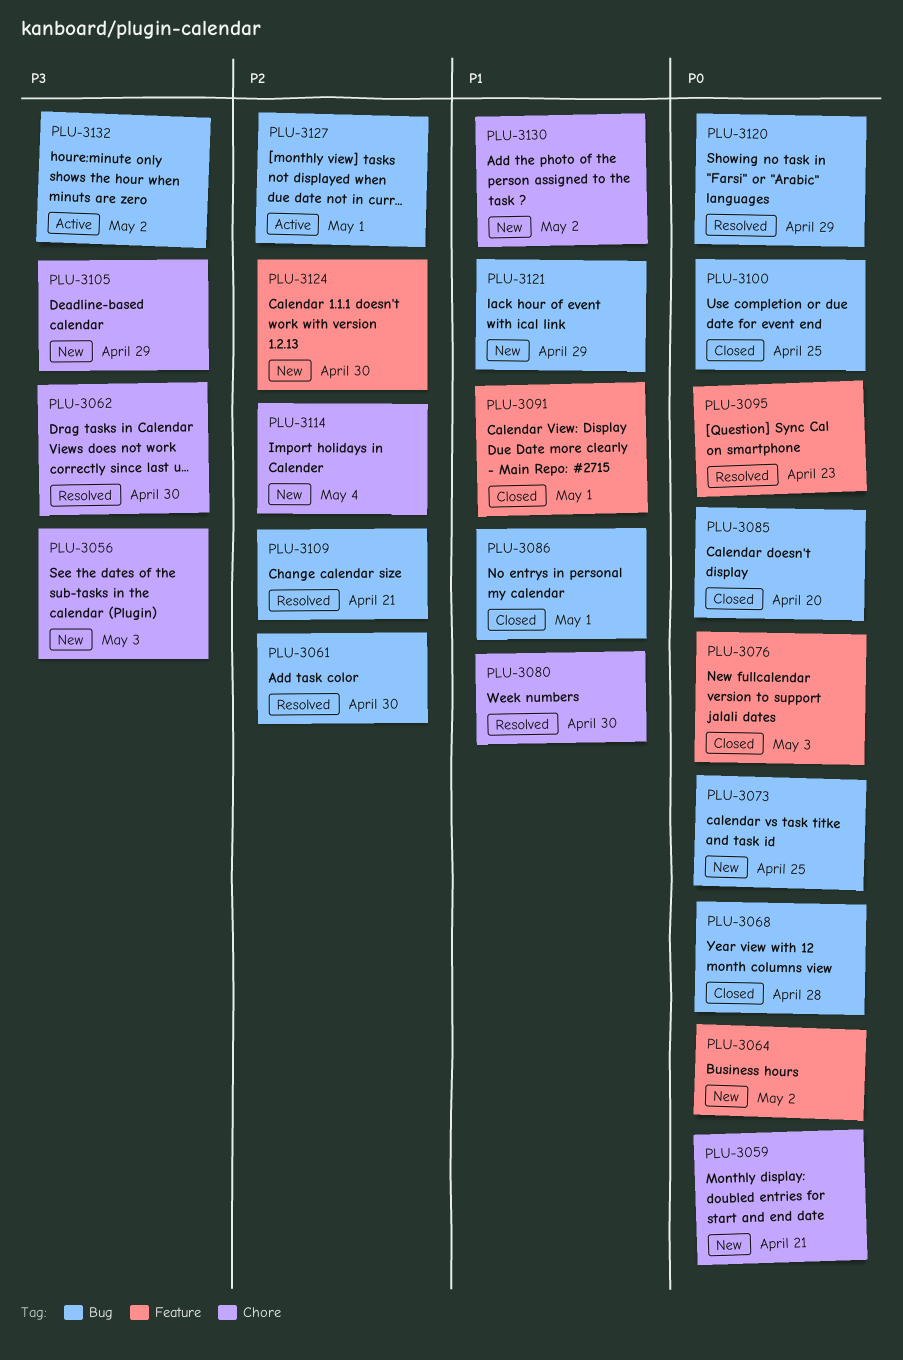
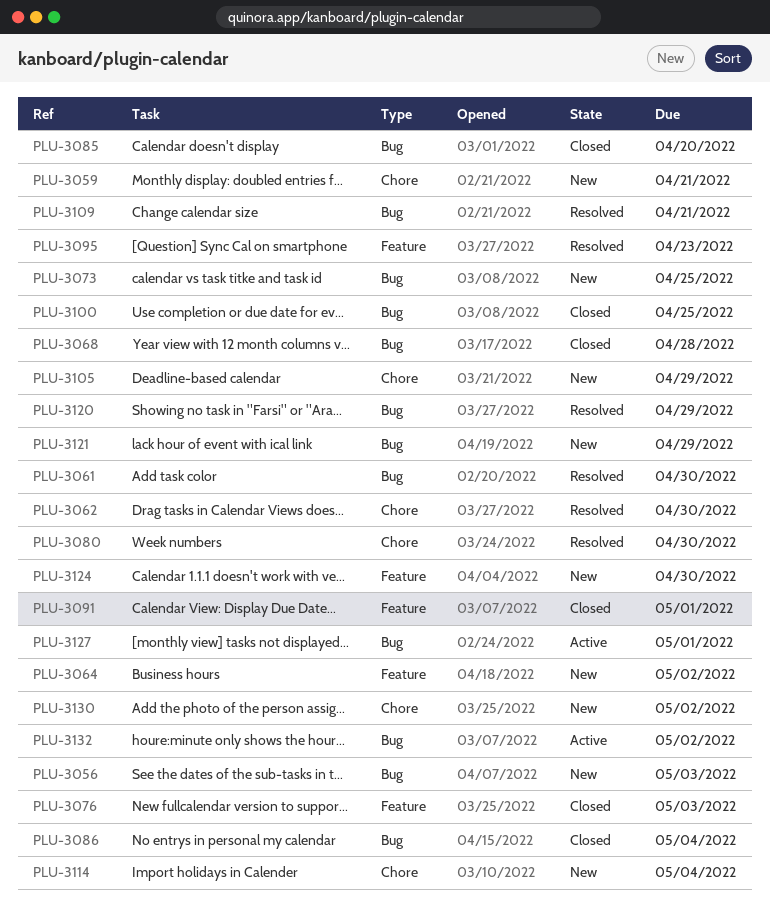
PLU-3056, label: Chore -> Bug
PLU-3086, due: May 1 -> May 4

